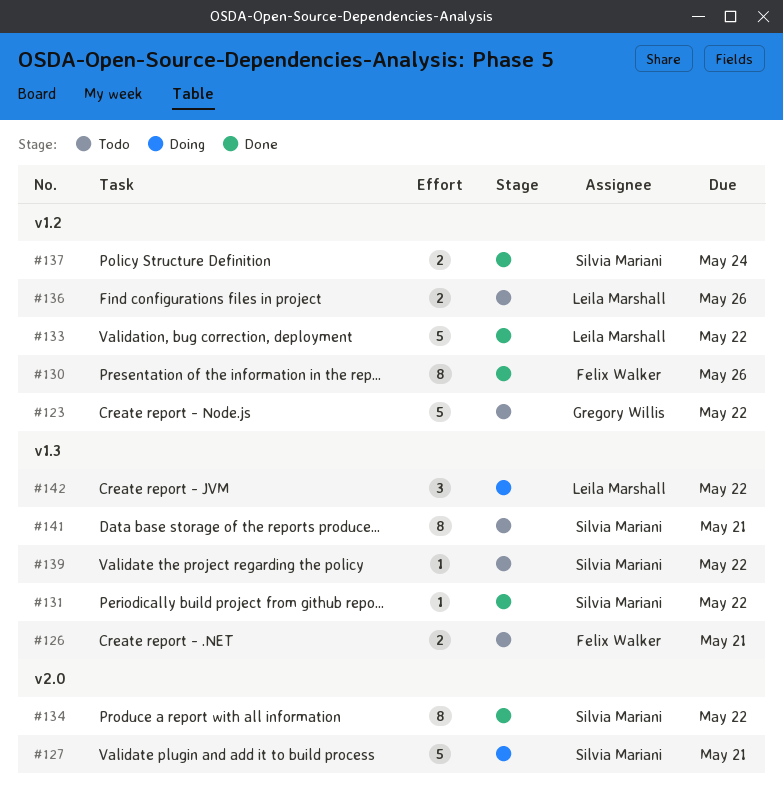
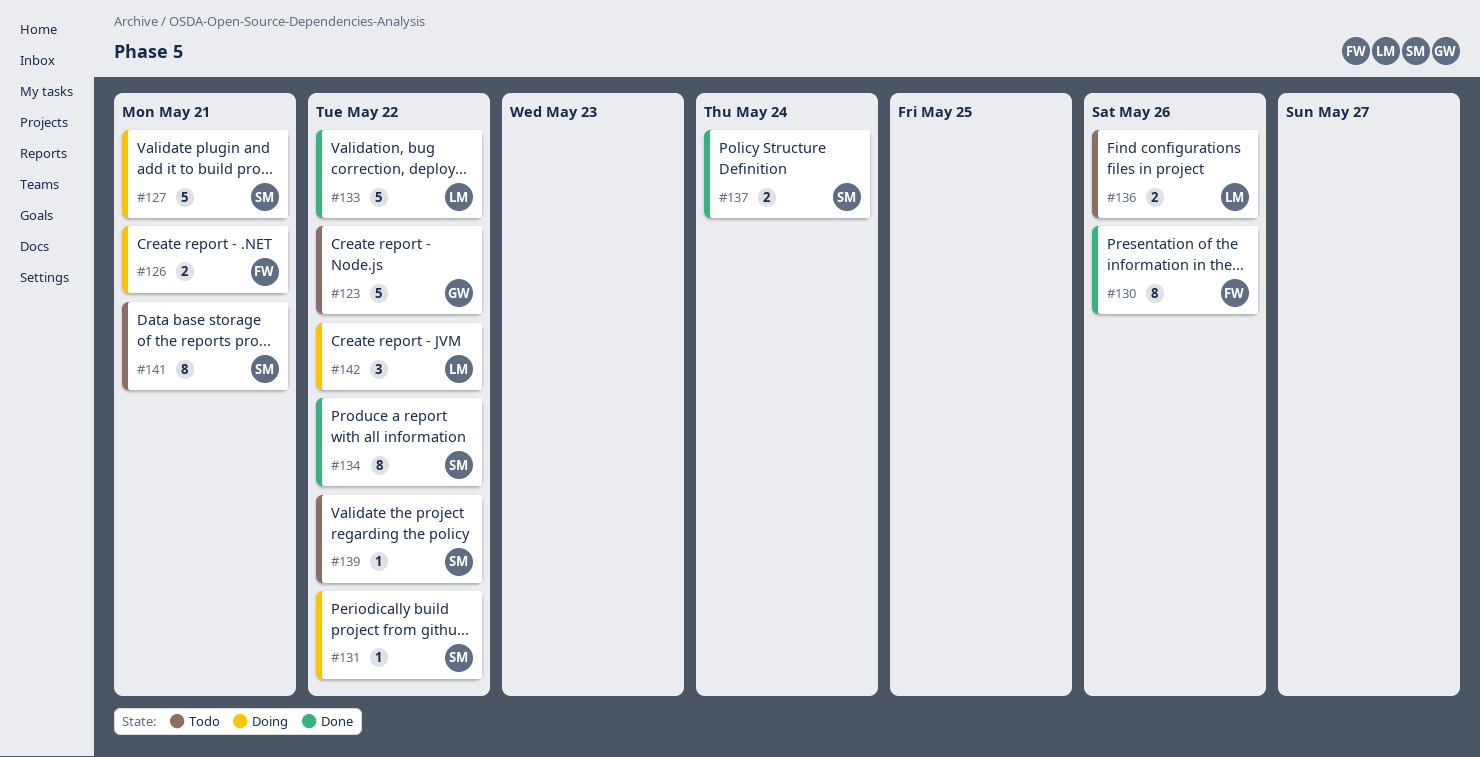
#126, status: Todo -> Doing
#131, status: Done -> Doing

